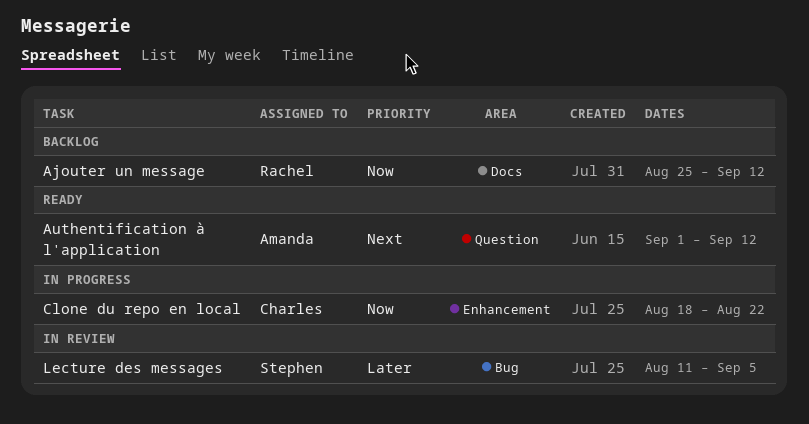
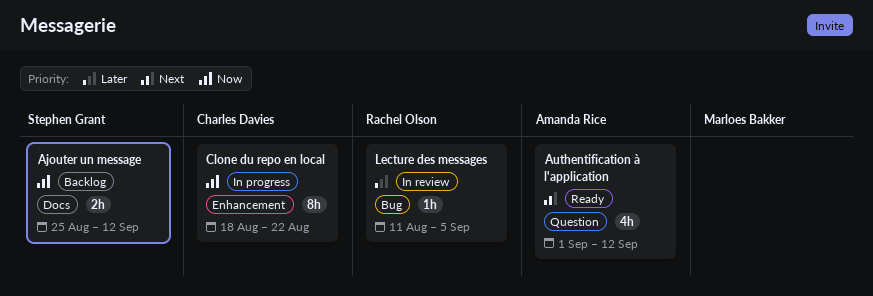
Ajouter un message, owner: Rachel Olson -> Stephen Grant
Lecture des messages, owner: Stephen Grant -> Rachel Olson

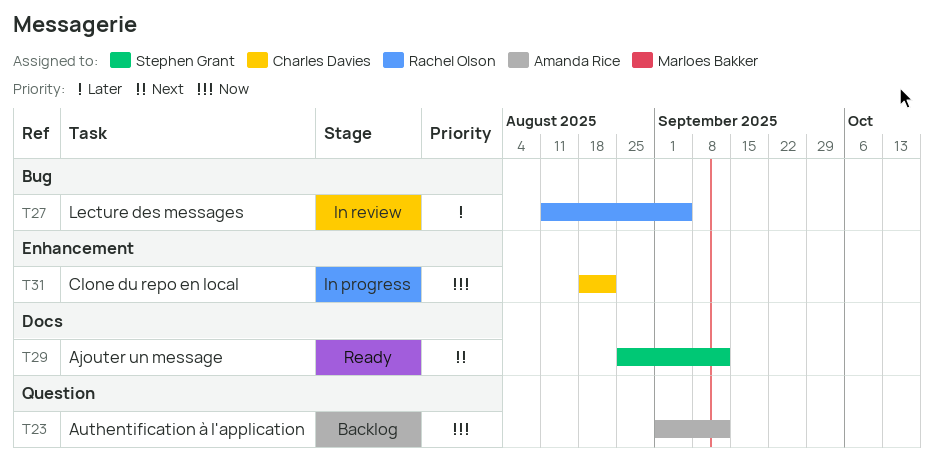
Ajouter un message, status: Backlog -> Ready
Ajouter un message, priority: Now -> Next
Authentification à l'application, status: Ready -> Backlog
Authentification à l'application, priority: Next -> Now

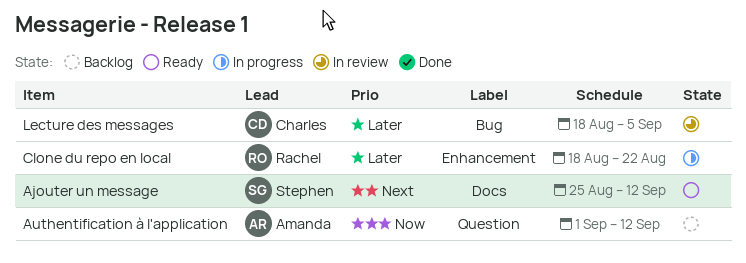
Clone du repo en local, owner: Charles Davies -> Rachel Olson
Clone du repo en local, priority: Now -> Later
Lecture des messages, owner: Rachel Olson -> Charles Davies
Lecture des messages, start: Aug 11 -> Aug 18

